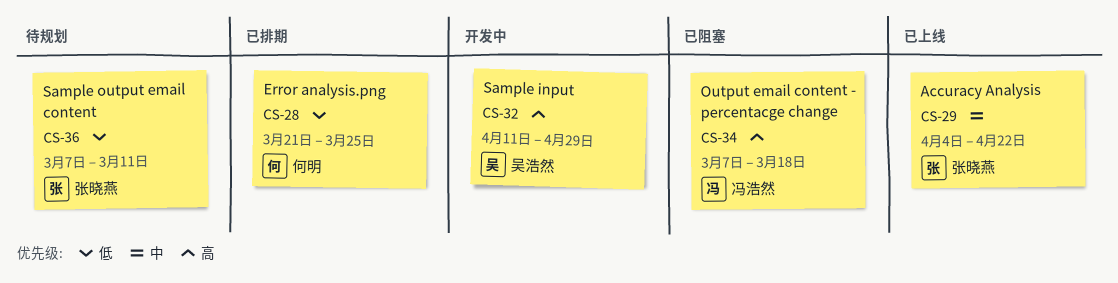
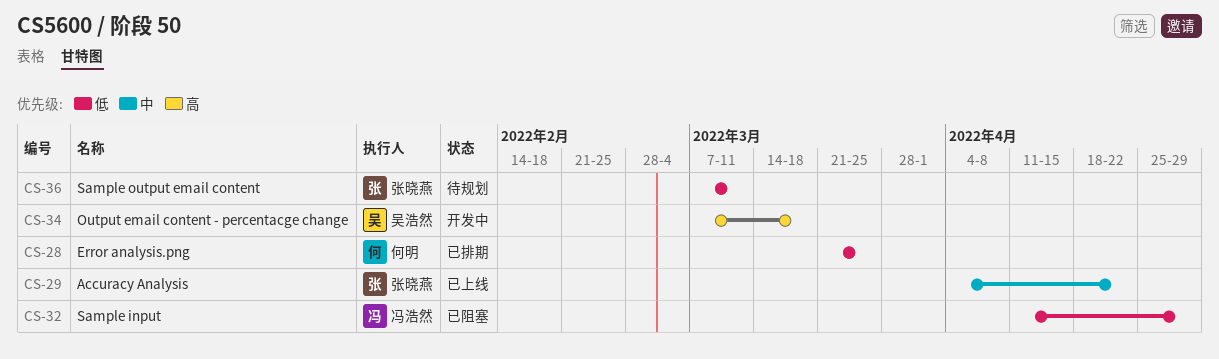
CS-32, status: 开发中 -> 已阻塞
CS-32, owner: 吴浩然 -> 冯浩然
CS-32, priority: 高 -> 低
CS-34, status: 已阻塞 -> 开发中
CS-34, owner: 冯浩然 -> 吴浩然

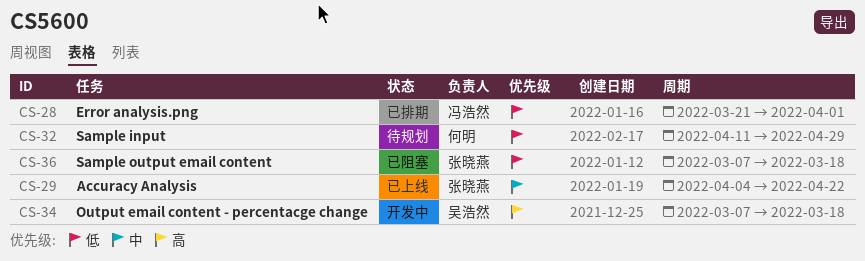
CS-28, owner: 何明 -> 冯浩然
CS-28, due: Mar 25 -> Apr 1
CS-32, status: 已阻塞 -> 待规划
CS-32, owner: 冯浩然 -> 何明
CS-36, status: 待规划 -> 已阻塞
CS-36, due: Mar 11 -> Mar 18

